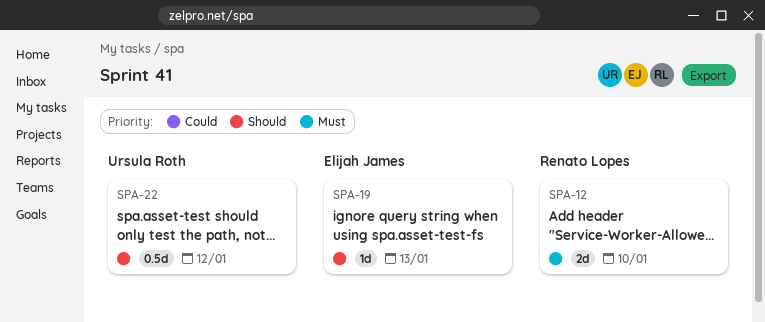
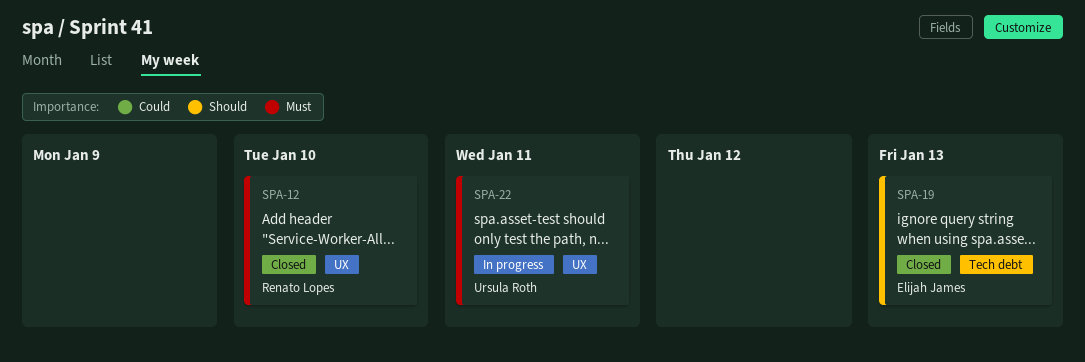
SPA-22, priority: Should -> Must
SPA-22, due: Jan 12 -> Jan 11

